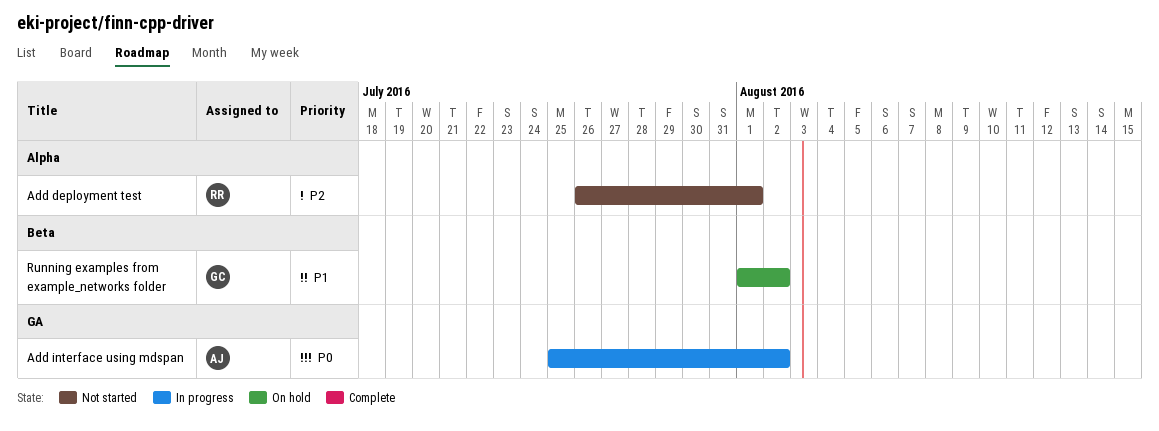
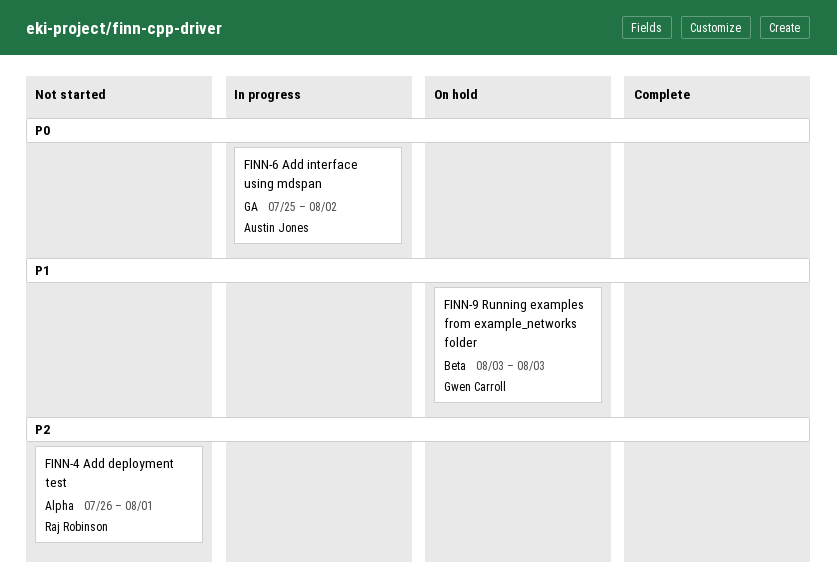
Running examples from example_networks folder, start: Aug 1 -> Aug 3
Running examples from example_networks folder, due: Aug 2 -> Aug 3

